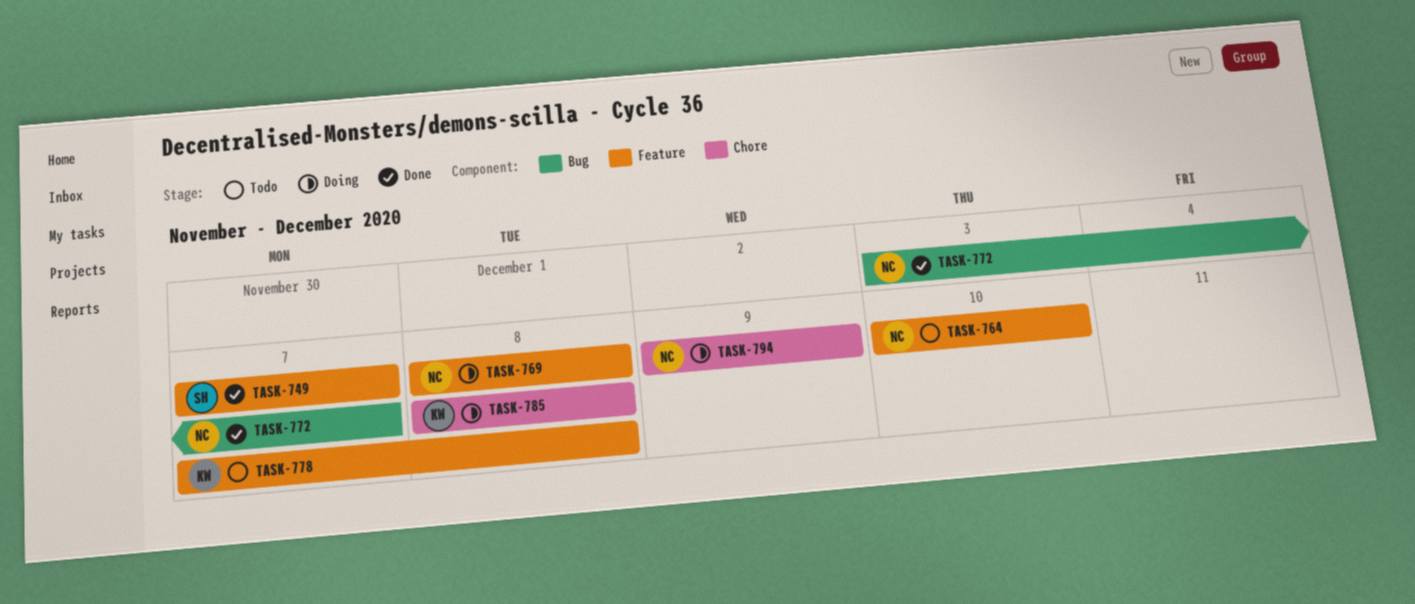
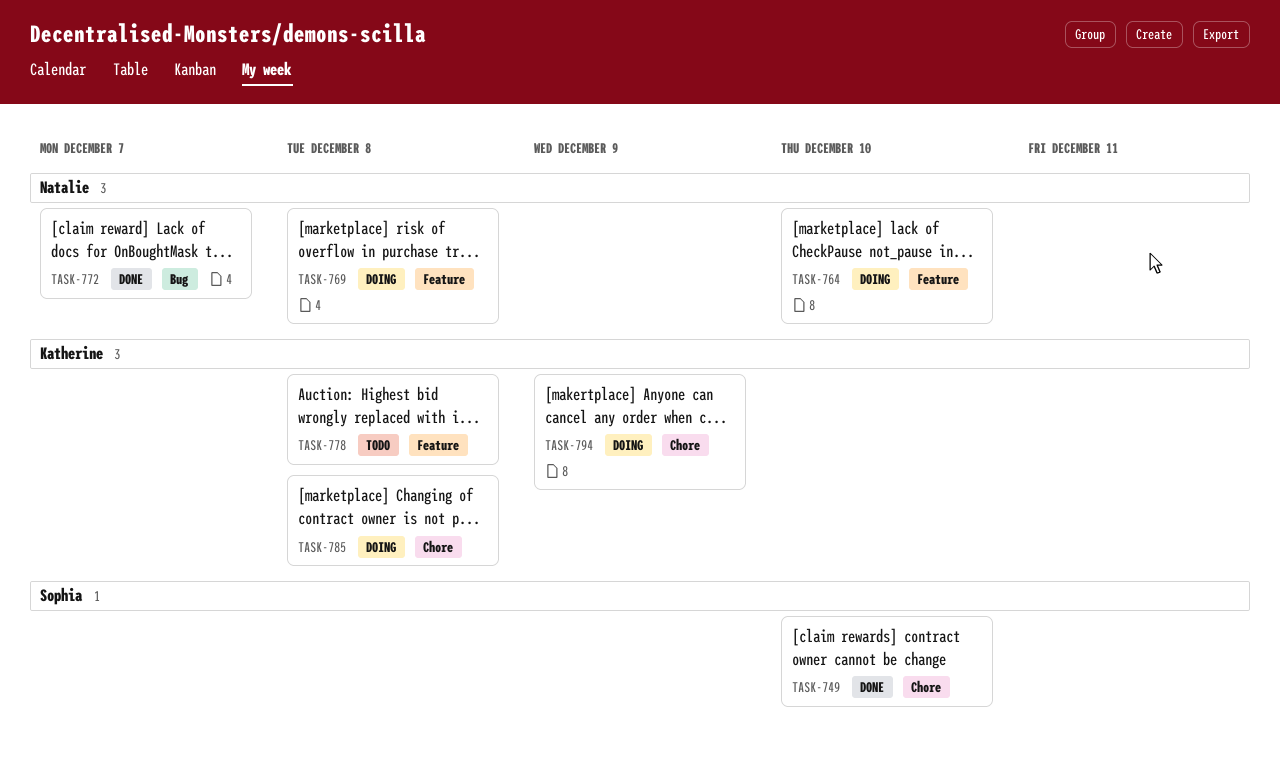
TASK-749, label: Feature -> Chore
TASK-749, due: Dec 7 -> Dec 10
TASK-764, status: Todo -> Doing
TASK-794, owner: Natalie -> Katherine

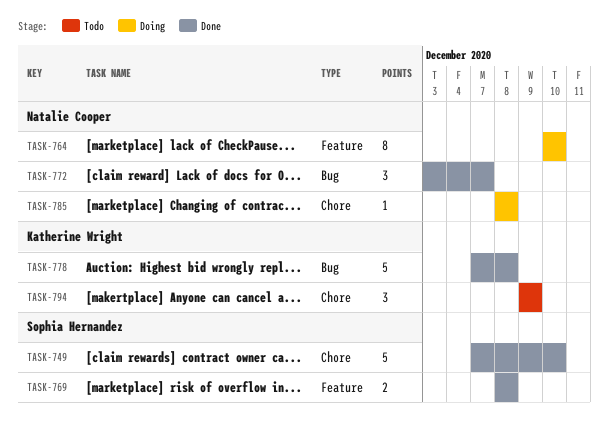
TASK-769, status: Doing -> Done
TASK-769, owner: Natalie Cooper -> Sophia Hernandez
TASK-778, status: Todo -> Done
TASK-778, label: Feature -> Bug
TASK-785, owner: Katherine Wright -> Natalie Cooper
TASK-794, status: Doing -> Todo

